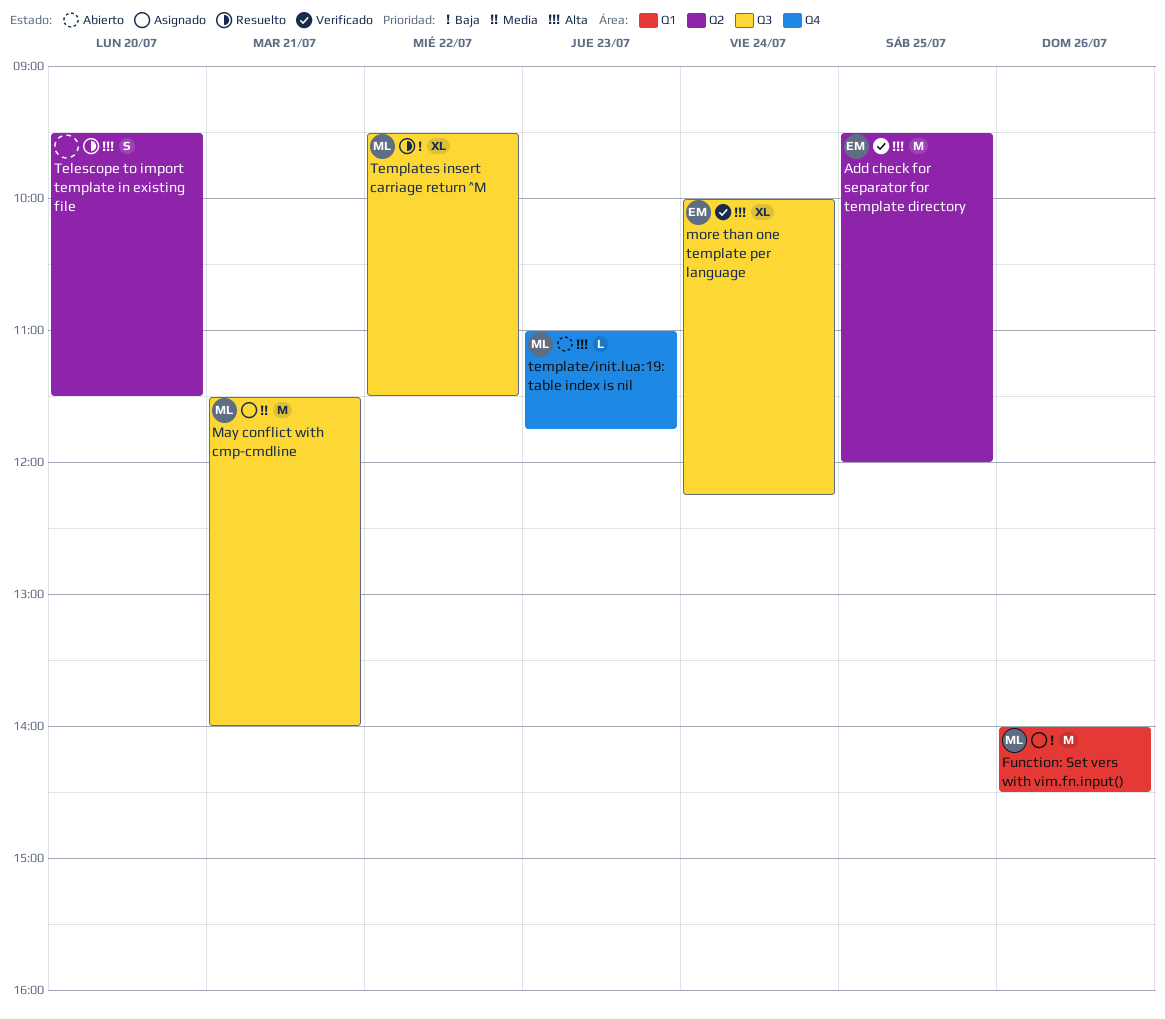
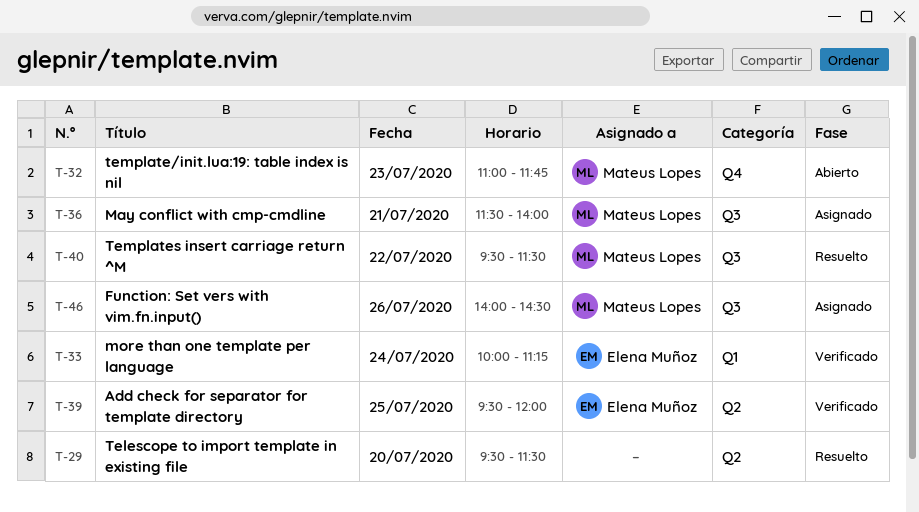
Function: Set vers with vim.fn.input(), label: Q1 -> Q3
more than one template per language, label: Q3 -> Q1
more than one template per language, ends: 12:15 -> 11:15

